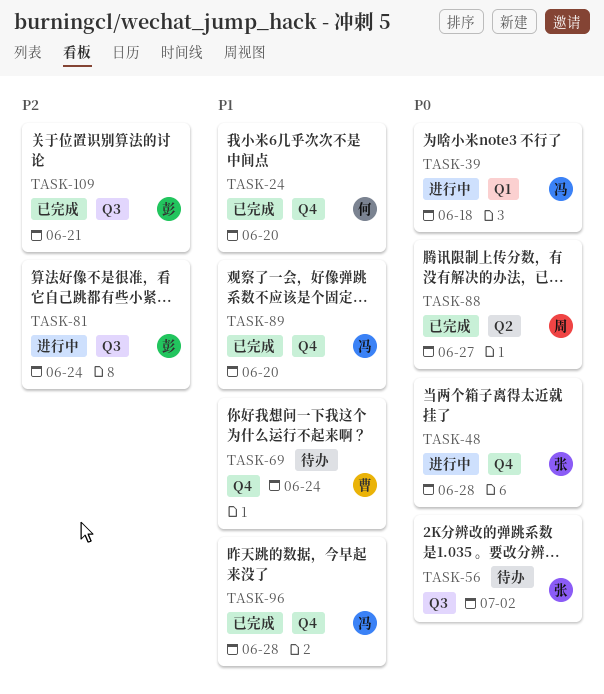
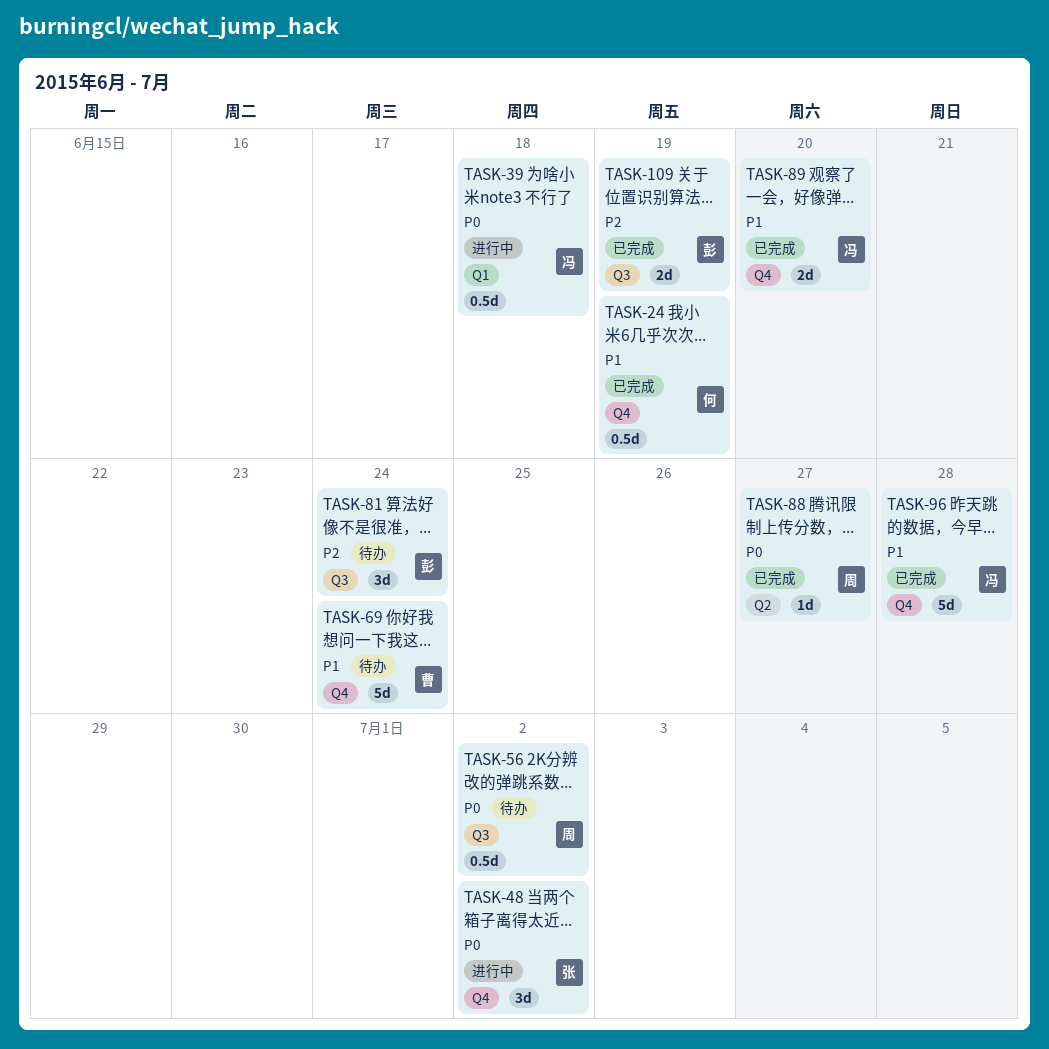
TASK-24, due: Jun 20 -> Jun 19
TASK-48, due: Jun 28 -> Jul 2
TASK-56, owner: 张 -> 周
TASK-81, status: 进行中 -> 待办
TASK-109, due: Jun 21 -> Jun 19

